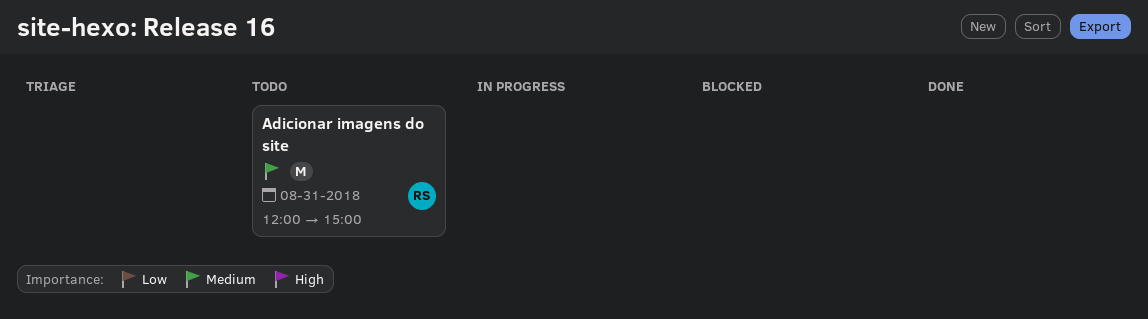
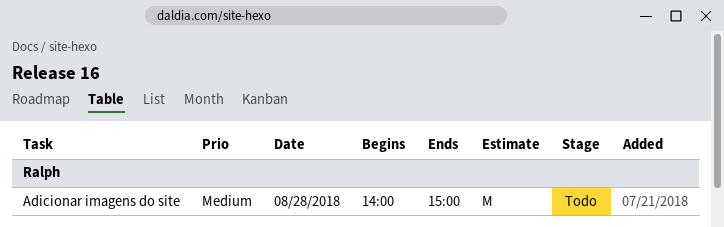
Adicionar imagens do site, day: Aug 31 -> Aug 28
Adicionar imagens do site, begins: 12:00 -> 14:00

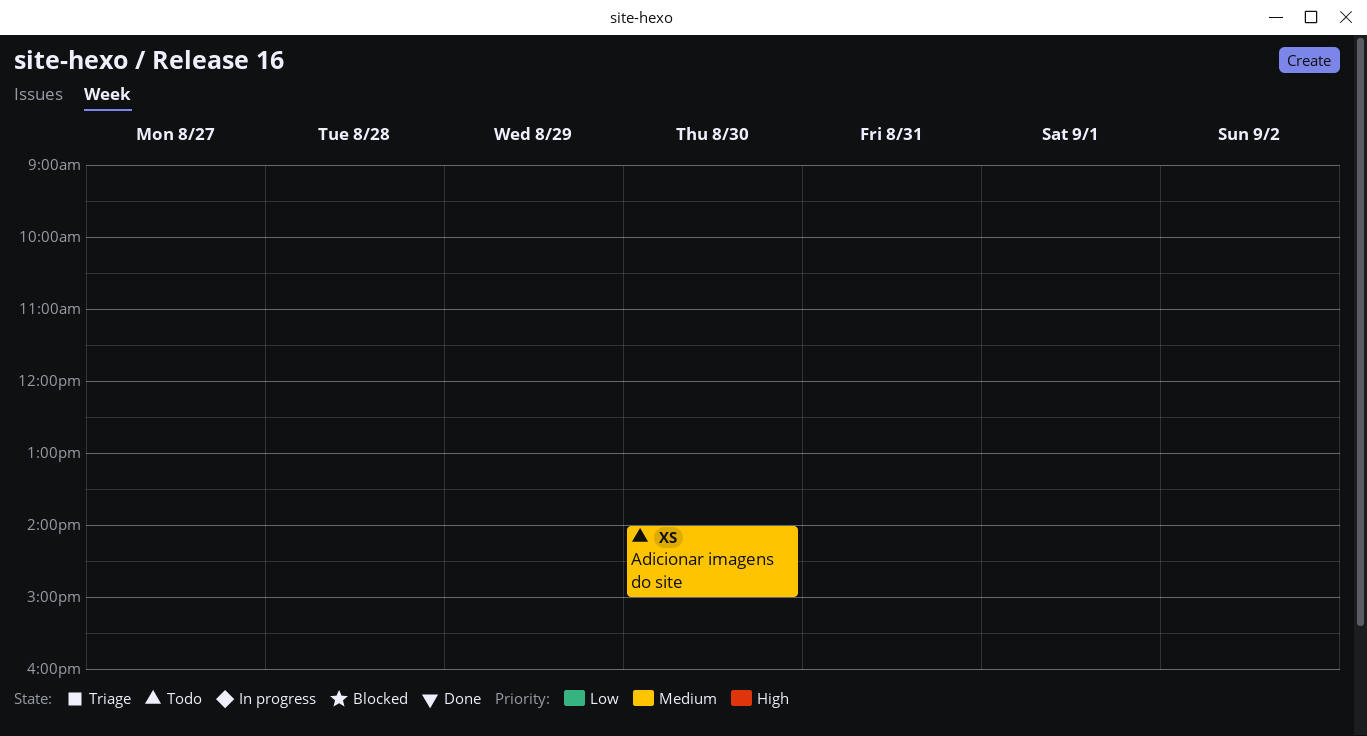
Adicionar imagens do site, estimate: M -> XS
Adicionar imagens do site, day: Aug 28 -> Aug 30

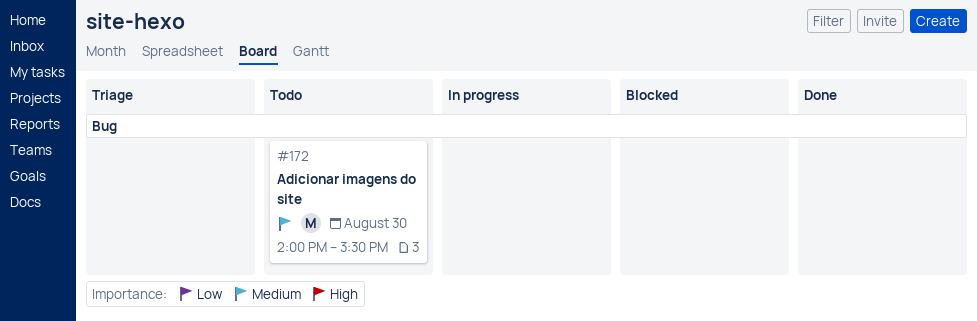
Adicionar imagens do site, estimate: XS -> M
Adicionar imagens do site, ends: 15:00 -> 15:30

